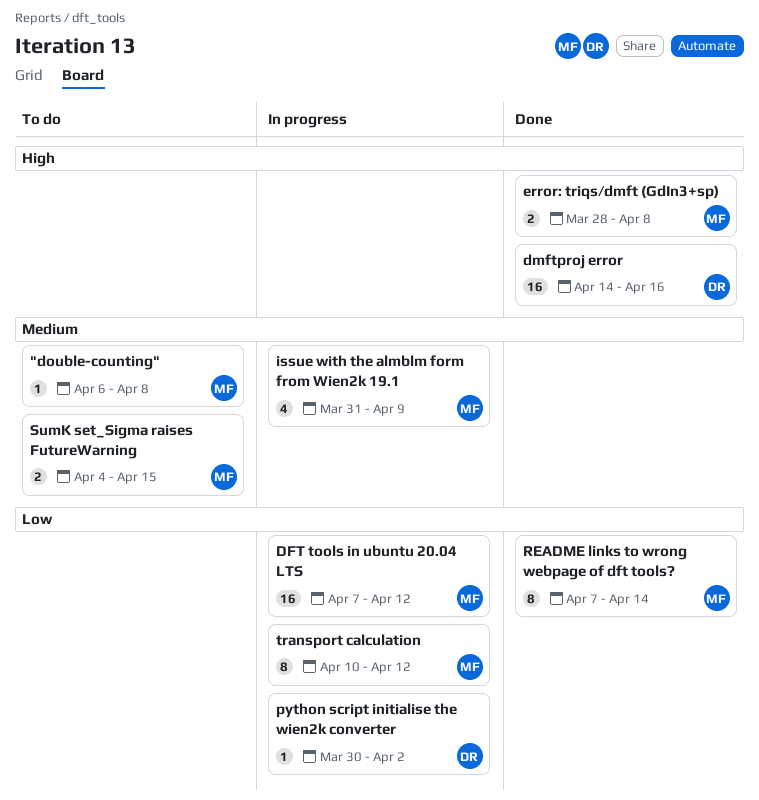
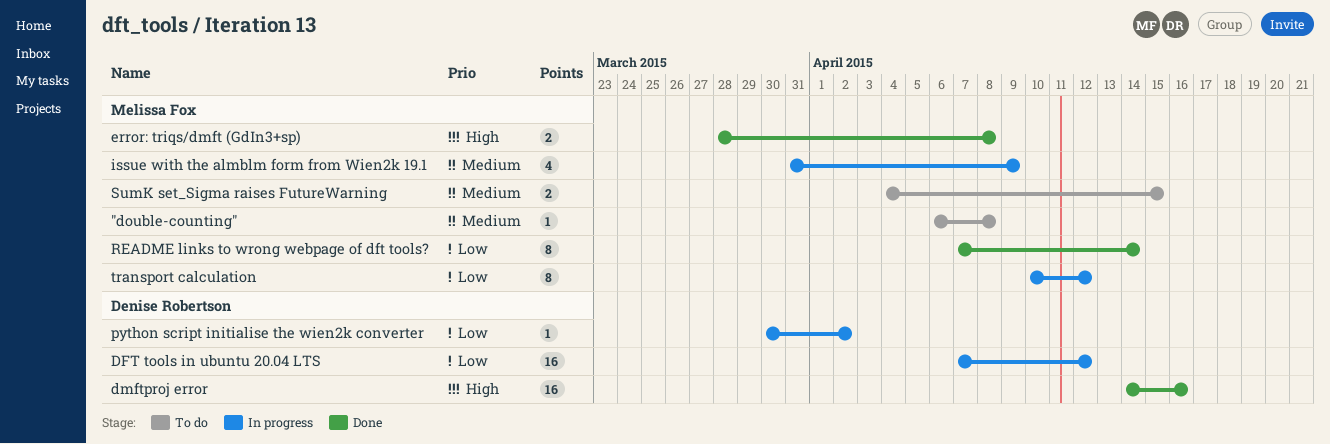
DFT tools in ubuntu 20.04 LTS, owner: Melissa Fox -> Denise Robertson

